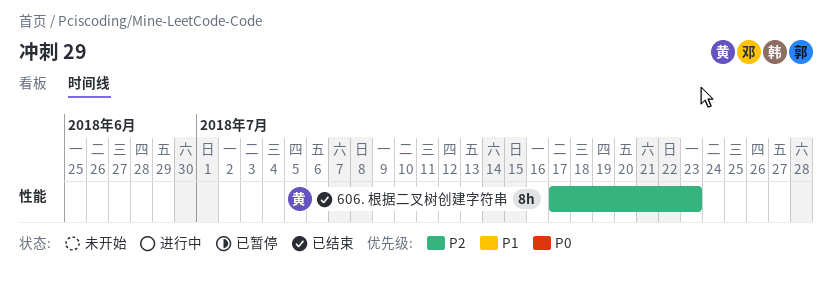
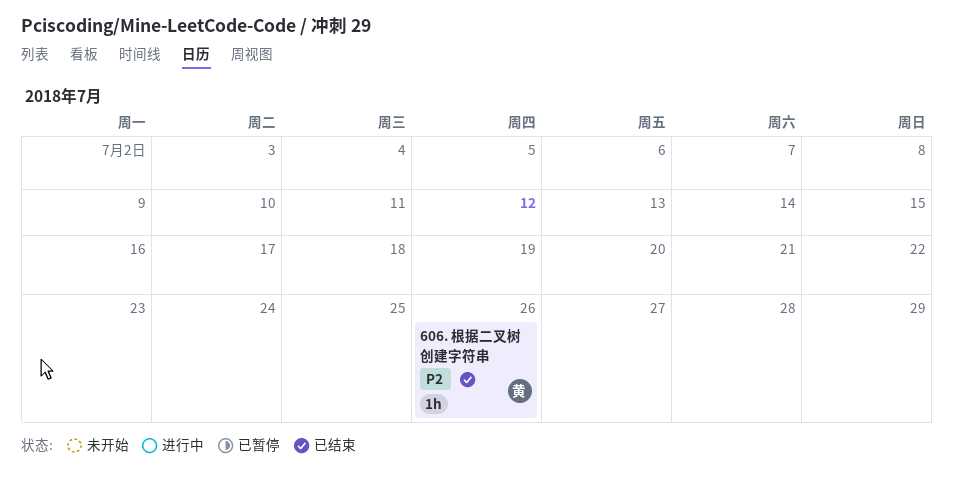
606. 根据二叉树创建字符串, estimate: 8h -> 1h
606. 根据二叉树创建字符串, due: Jul 23 -> Jul 26

